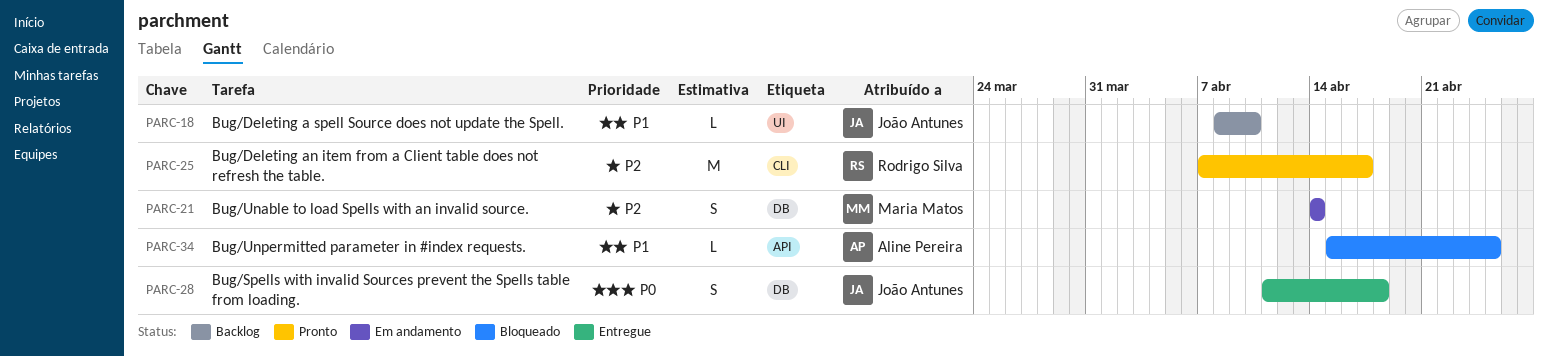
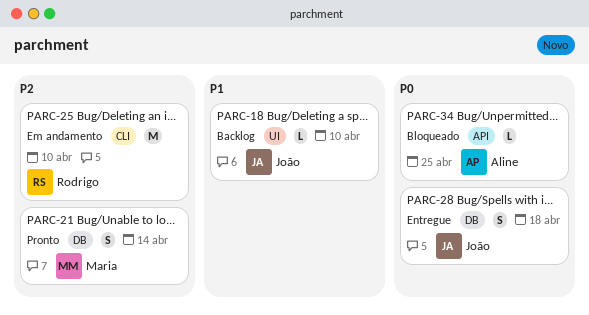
PARC-21, status: Em andamento -> Pronto
PARC-25, status: Pronto -> Em andamento
PARC-25, due: Apr 17 -> Apr 10
PARC-34, priority: P1 -> P0

